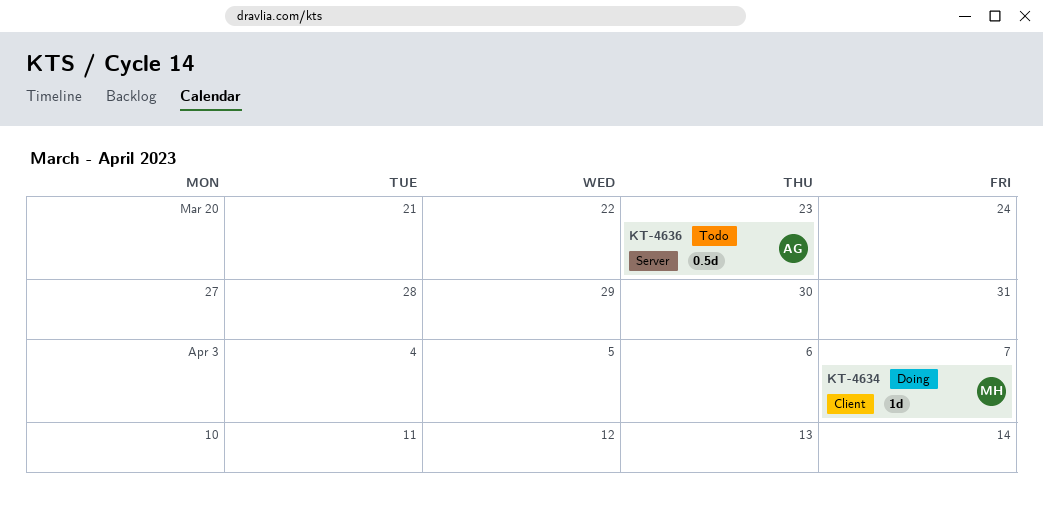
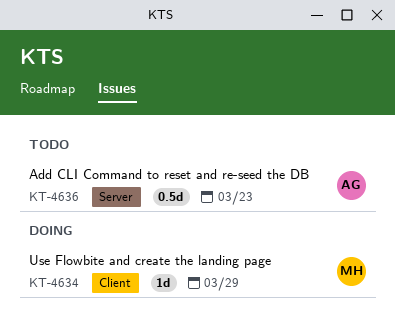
KT-4634, due: Apr 7 -> Mar 29

